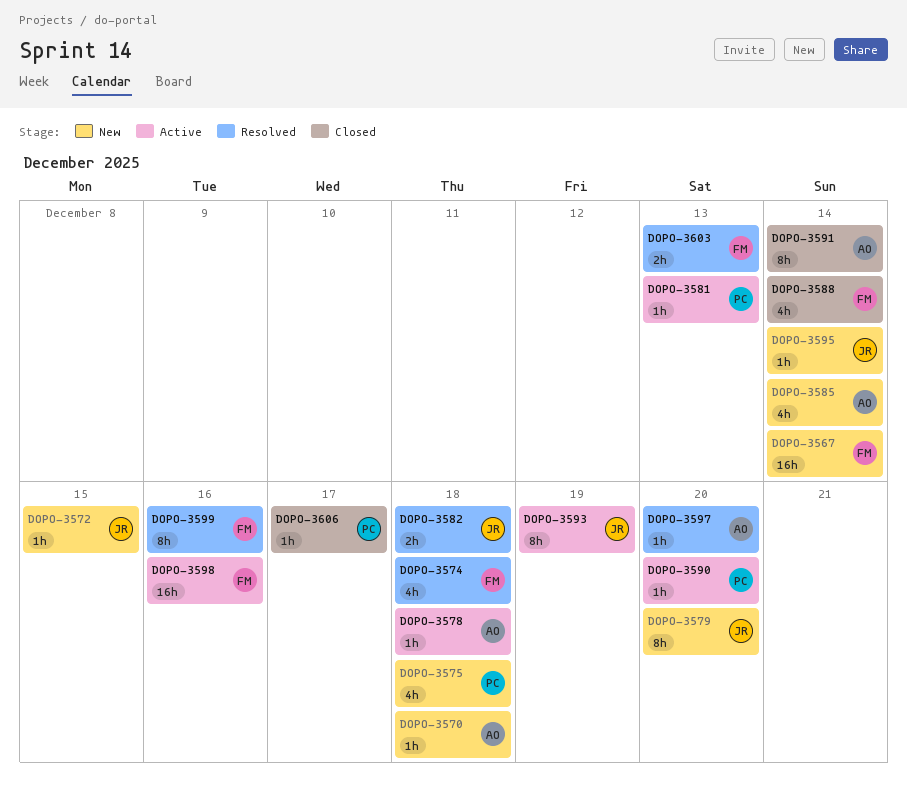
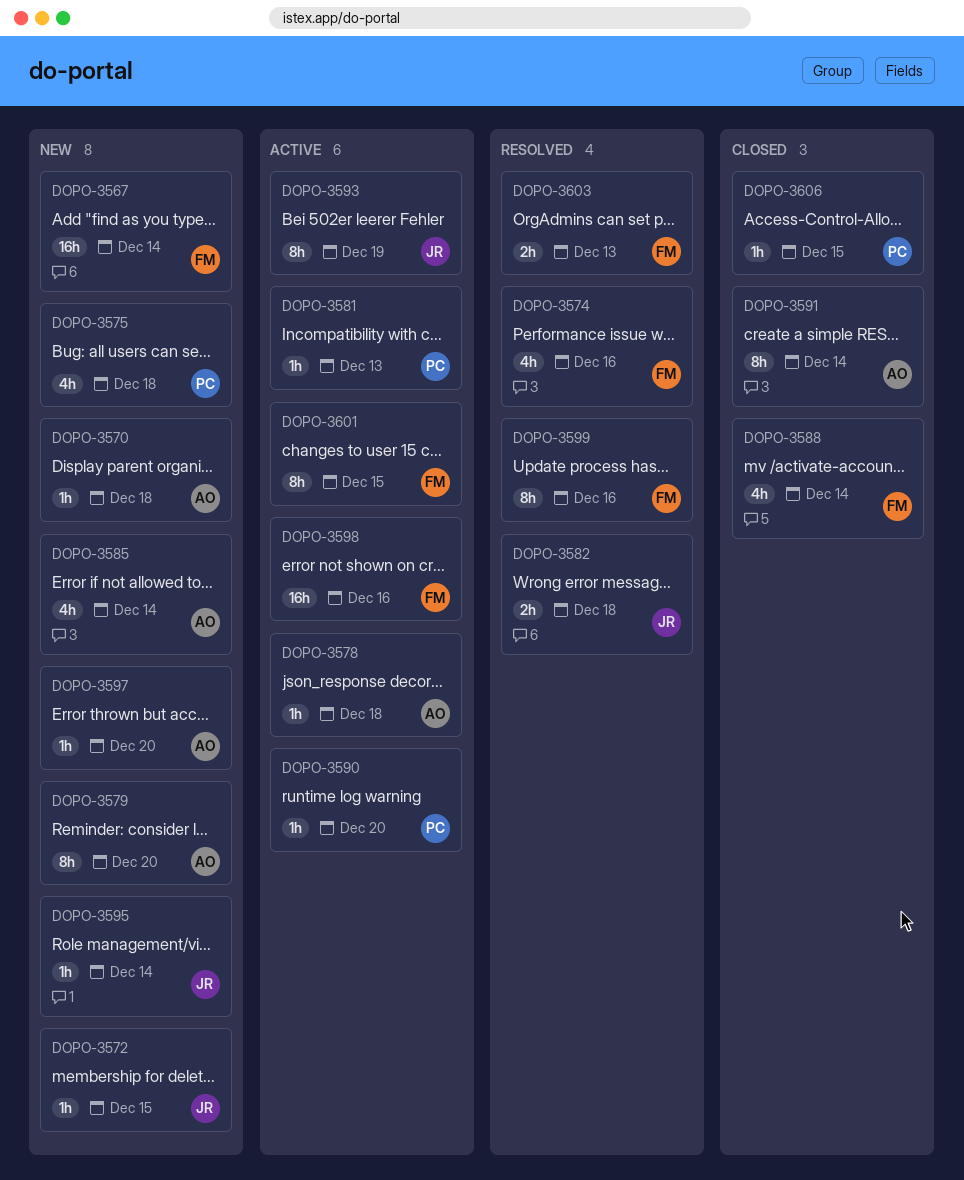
DOPO-3574, due: Dec 18 -> Dec 16
DOPO-3579, owner: JR -> AO
DOPO-3597, status: Resolved -> New
DOPO-3601: none -> present
DOPO-3606, due: Dec 17 -> Dec 15

